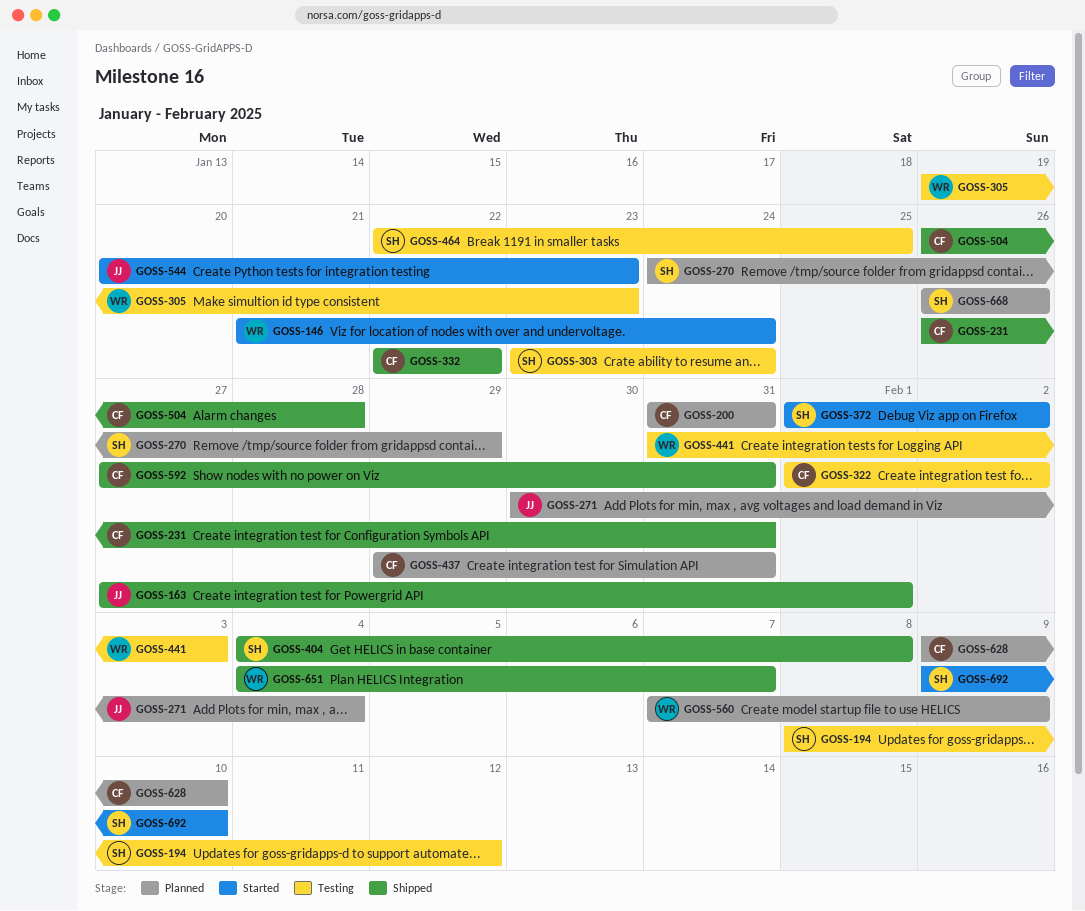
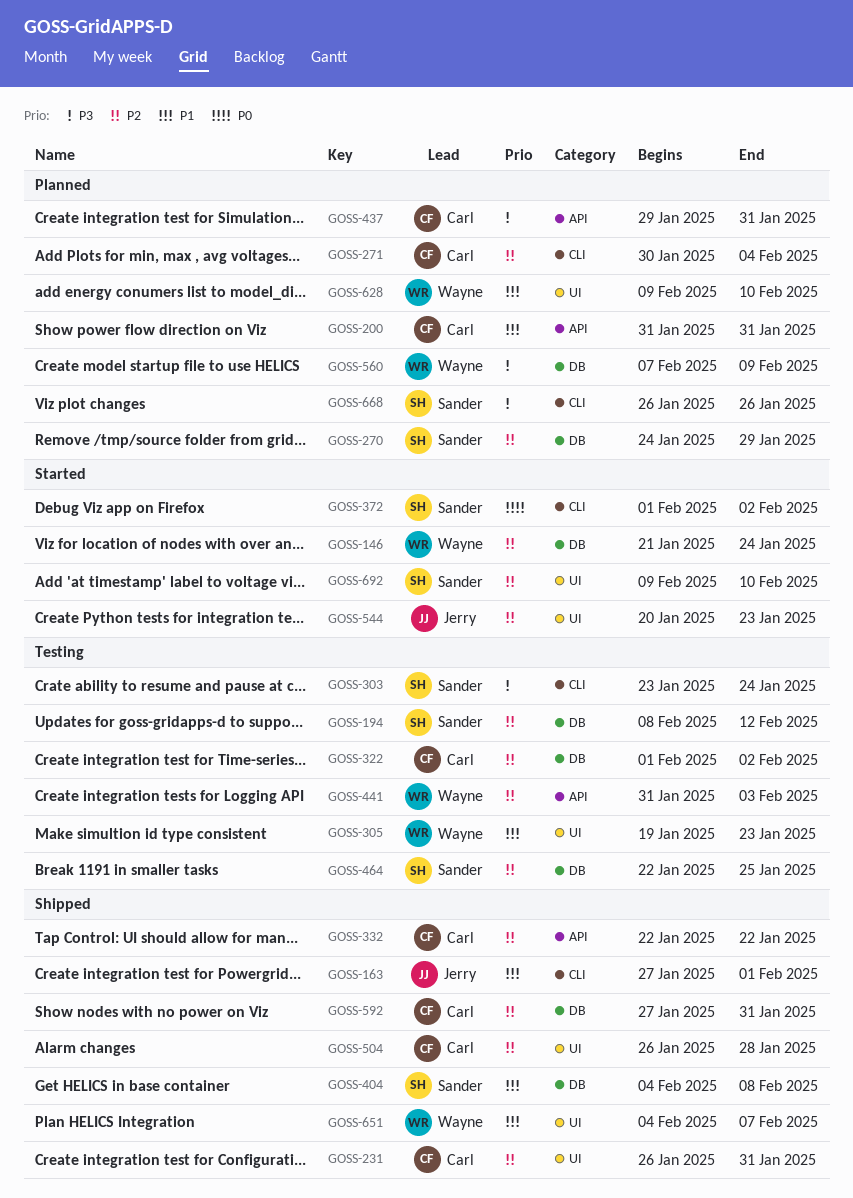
GOSS-271, owner: Jerry -> Carl
GOSS-628, owner: Carl -> Wayne

